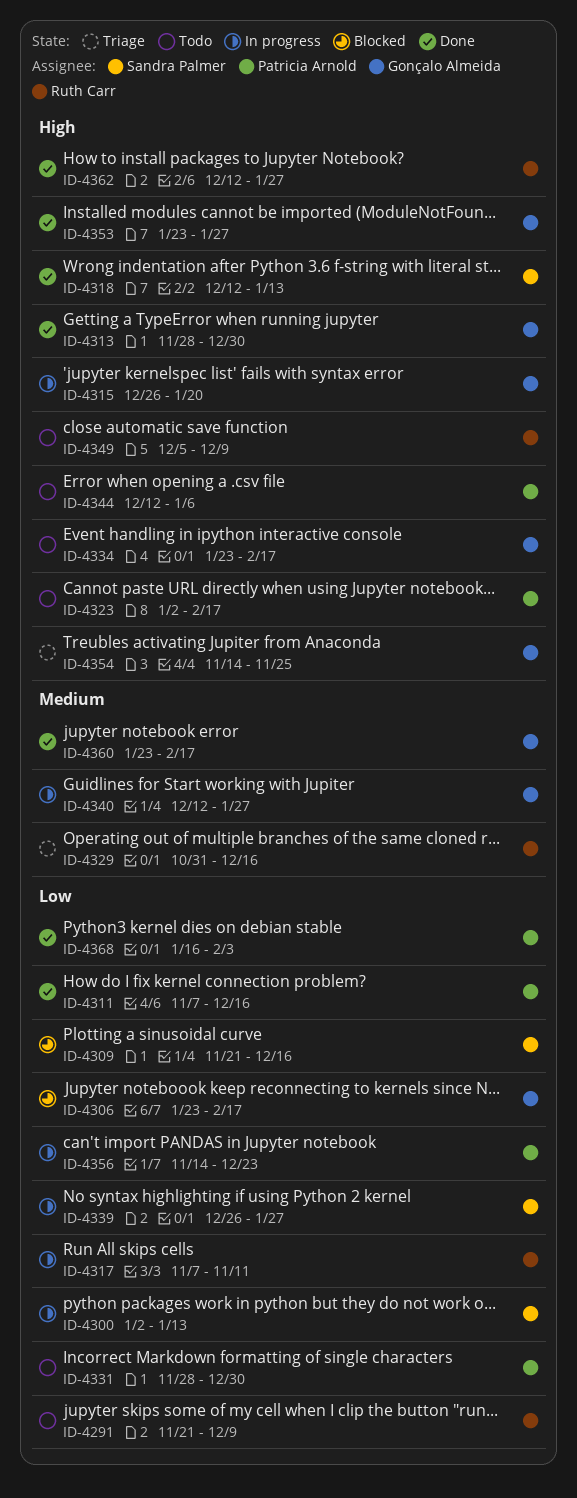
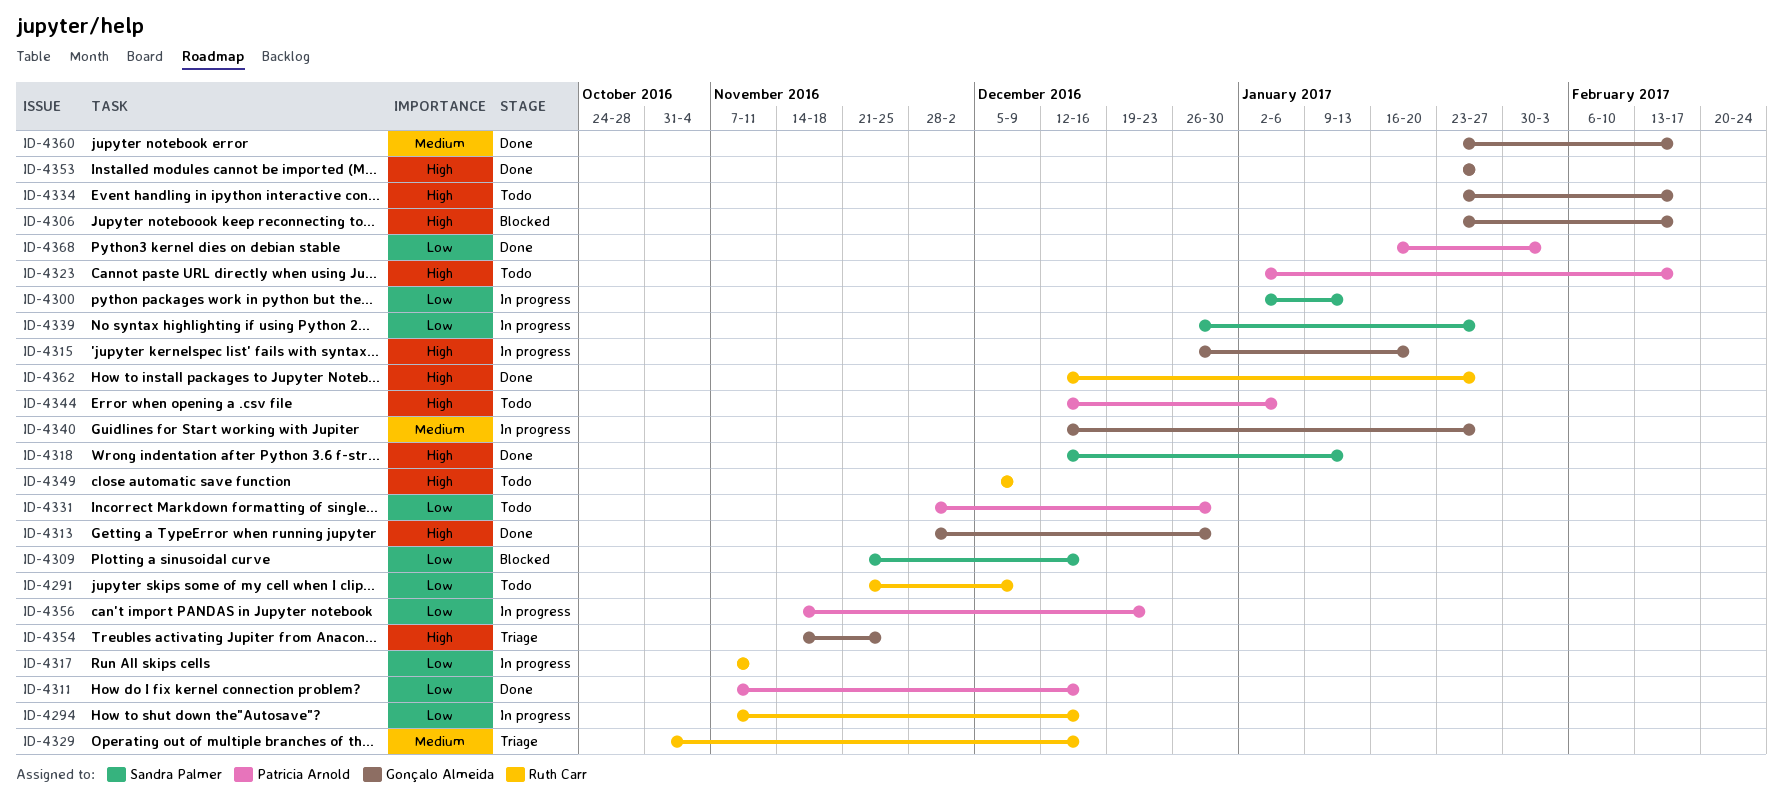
ID-4294: none -> present
ID-4306, priority: Low -> High

